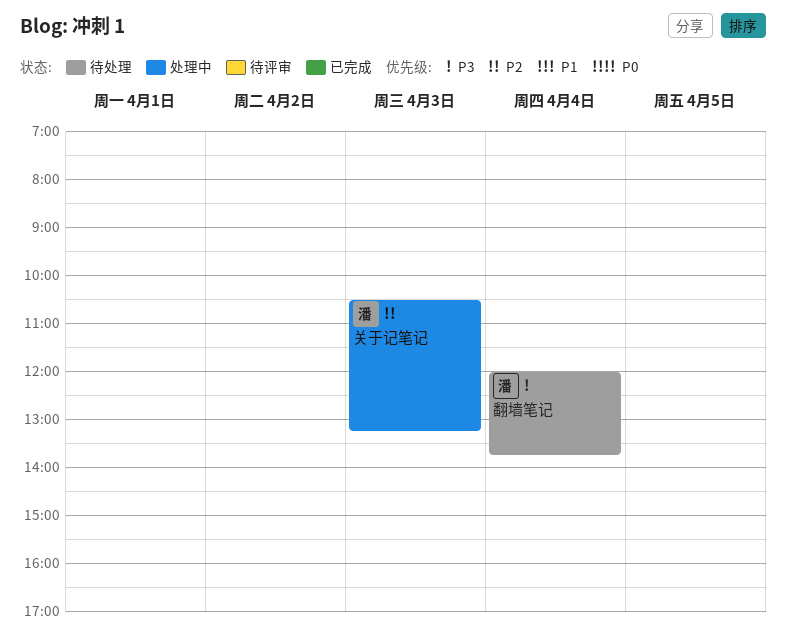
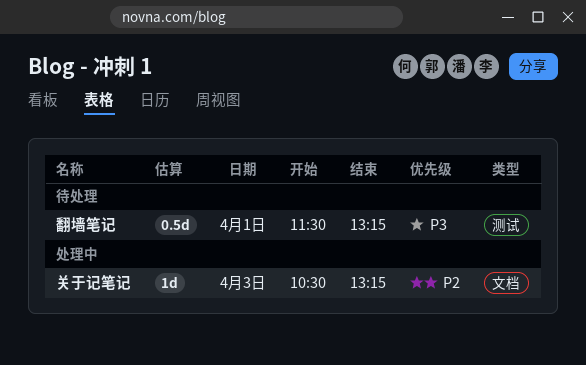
翻墙笔记, day: Apr 4 -> Apr 1
翻墙笔记, begins: 12:00 -> 11:30
翻墙笔记, ends: 13:45 -> 13:15

